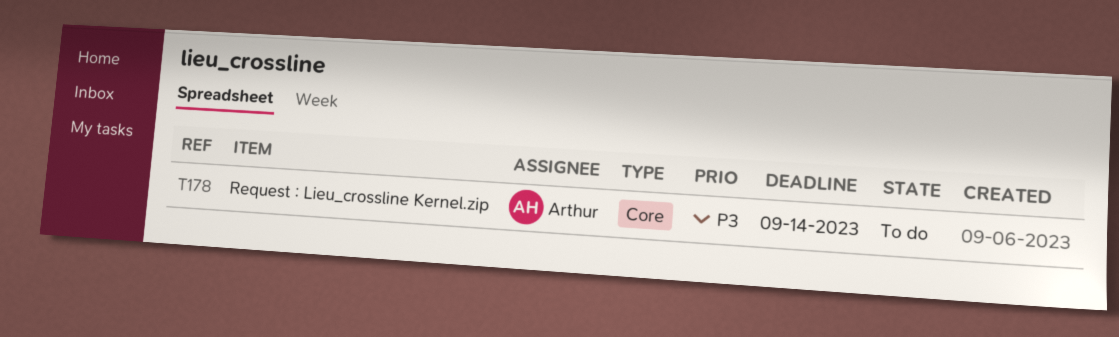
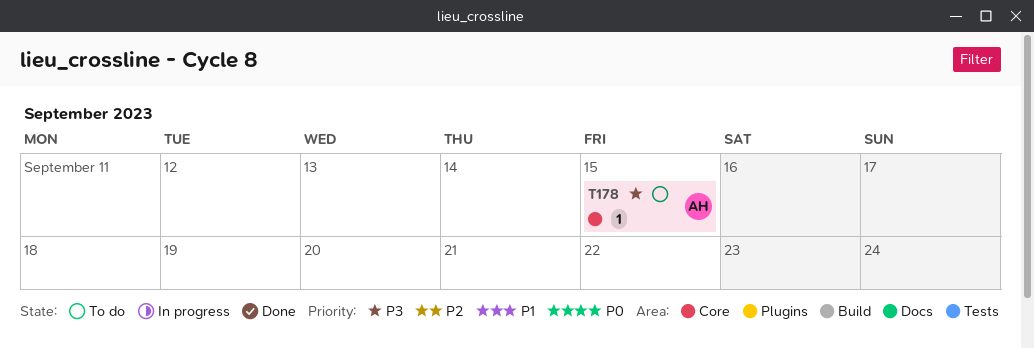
T178, due: Sep 14 -> Sep 15

